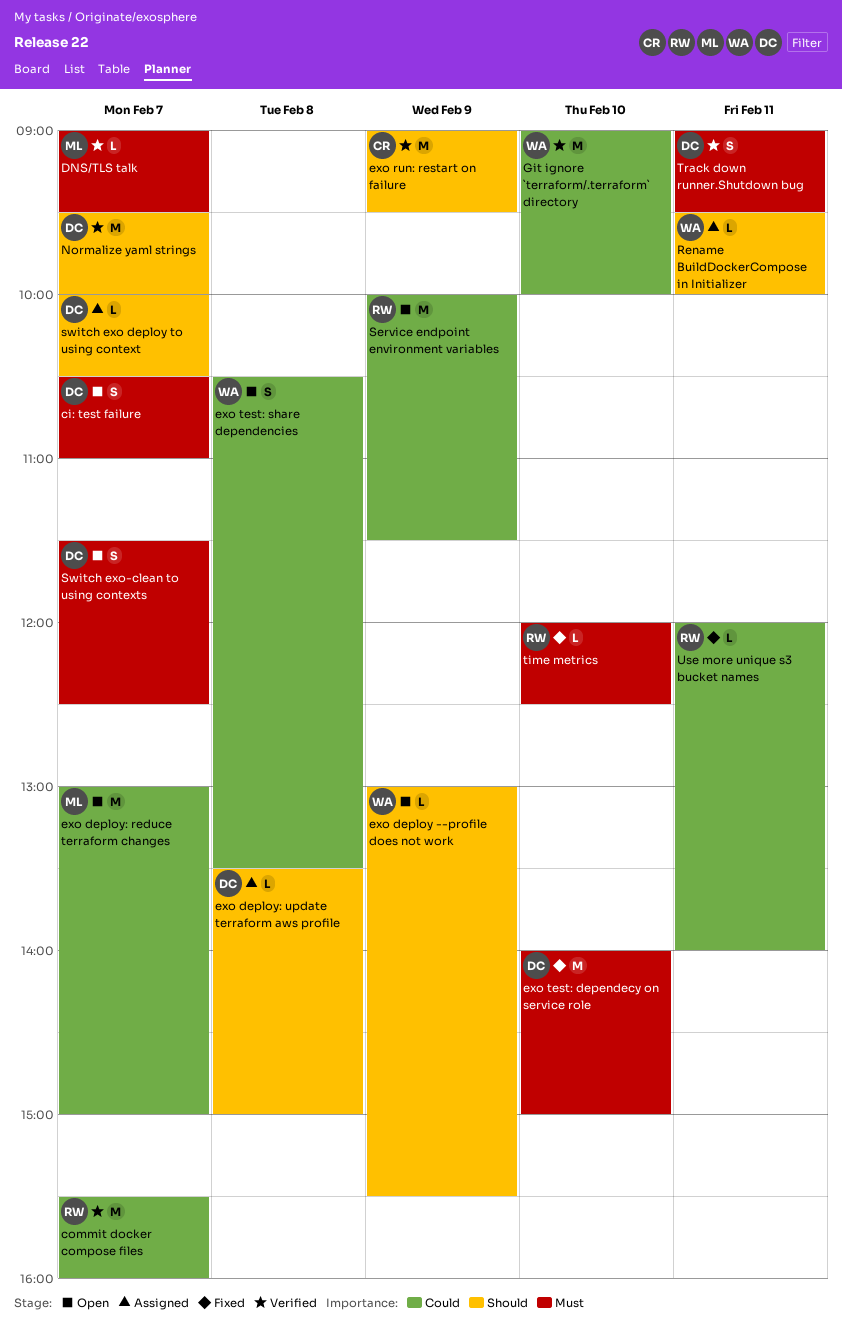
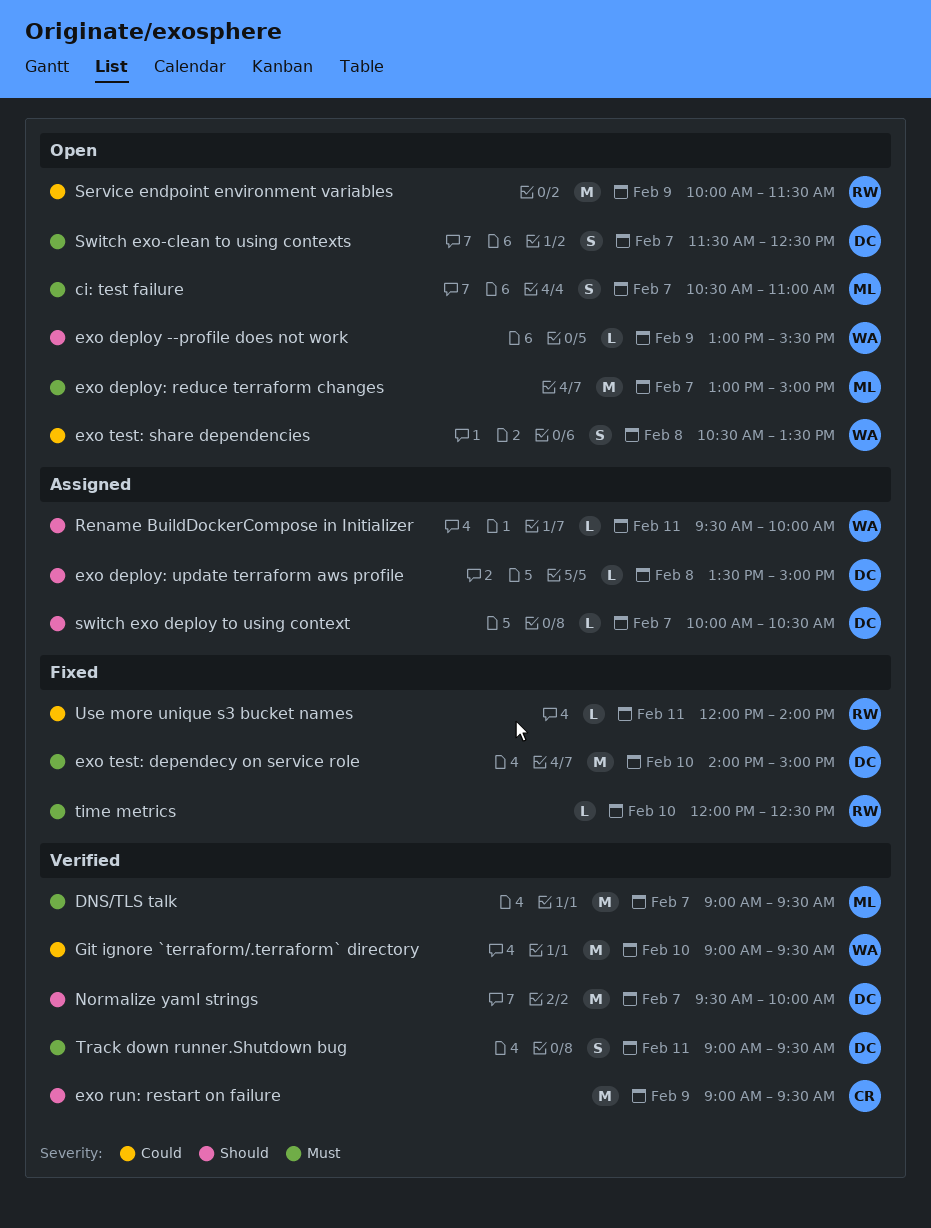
ci: test failure, owner: DC -> ML
commit docker compose files: present -> none
DNS/TLS talk, estimate: L -> M
exo deploy: reduce terraform changes, priority: Could -> Must
Git ignore `terraform/.terraform` directory, ends: 10:00 -> 09:30

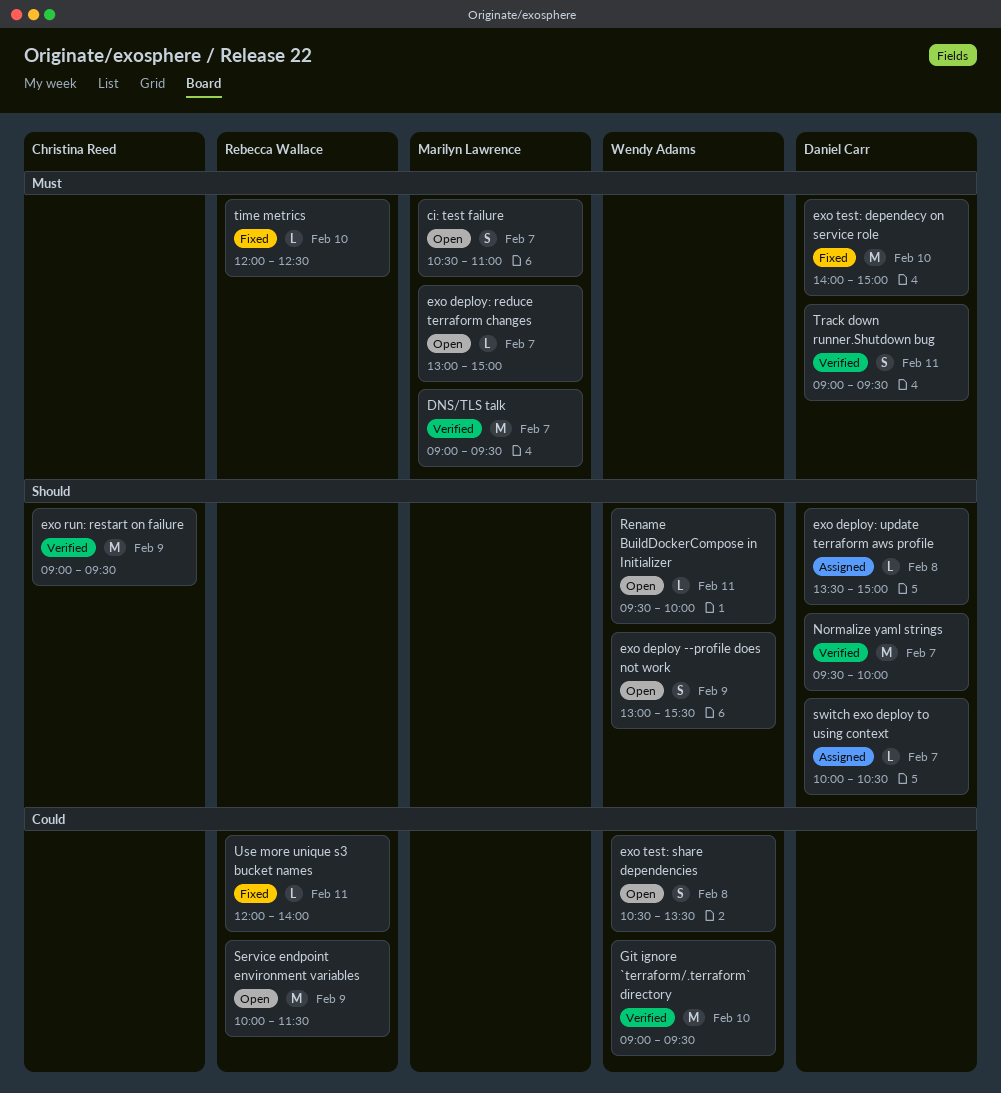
exo deploy --profile does not work, estimate: L -> S
exo deploy: reduce terraform changes, estimate: M -> L
Rename BuildDockerCompose in Initializer, status: Assigned -> Open
Switch exo-clean to using contexts: present -> none

